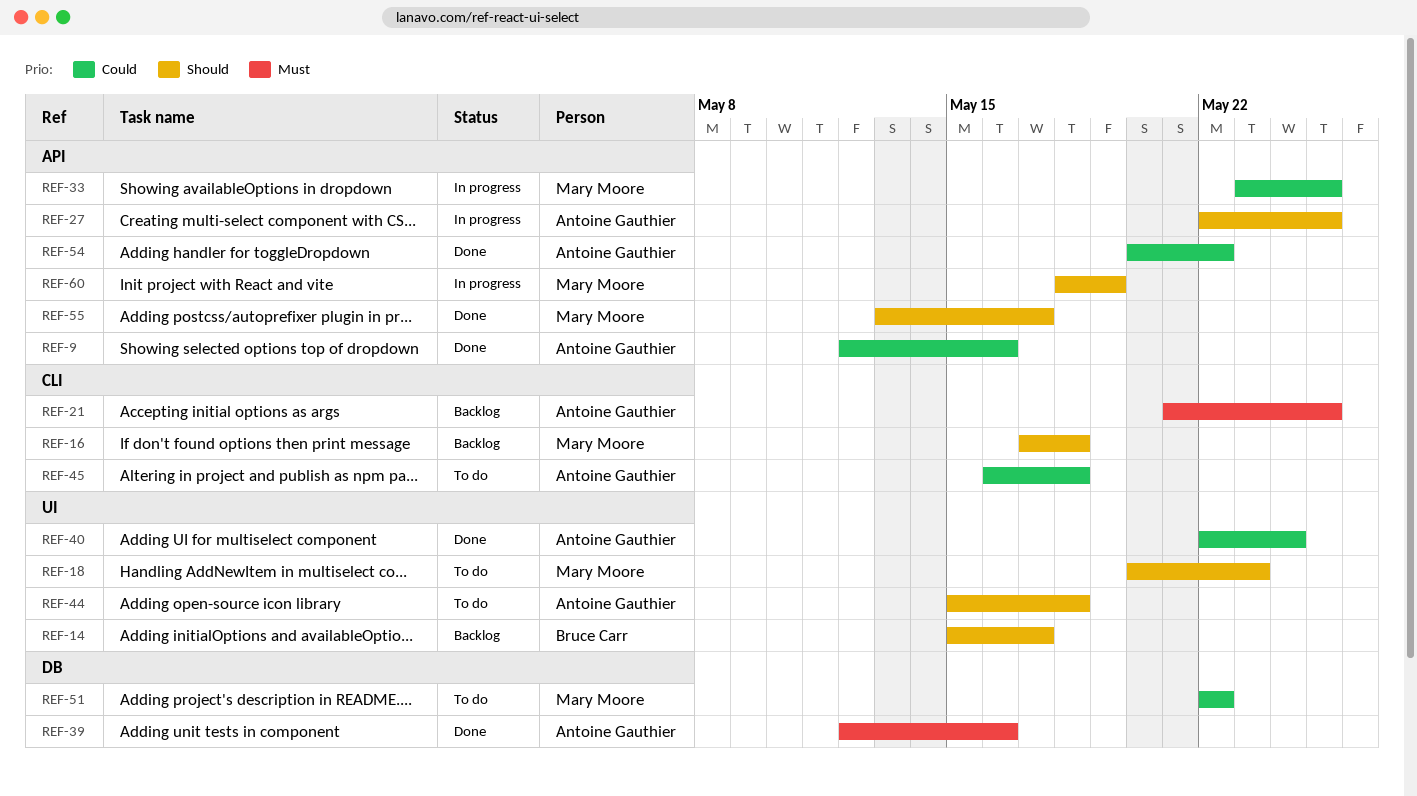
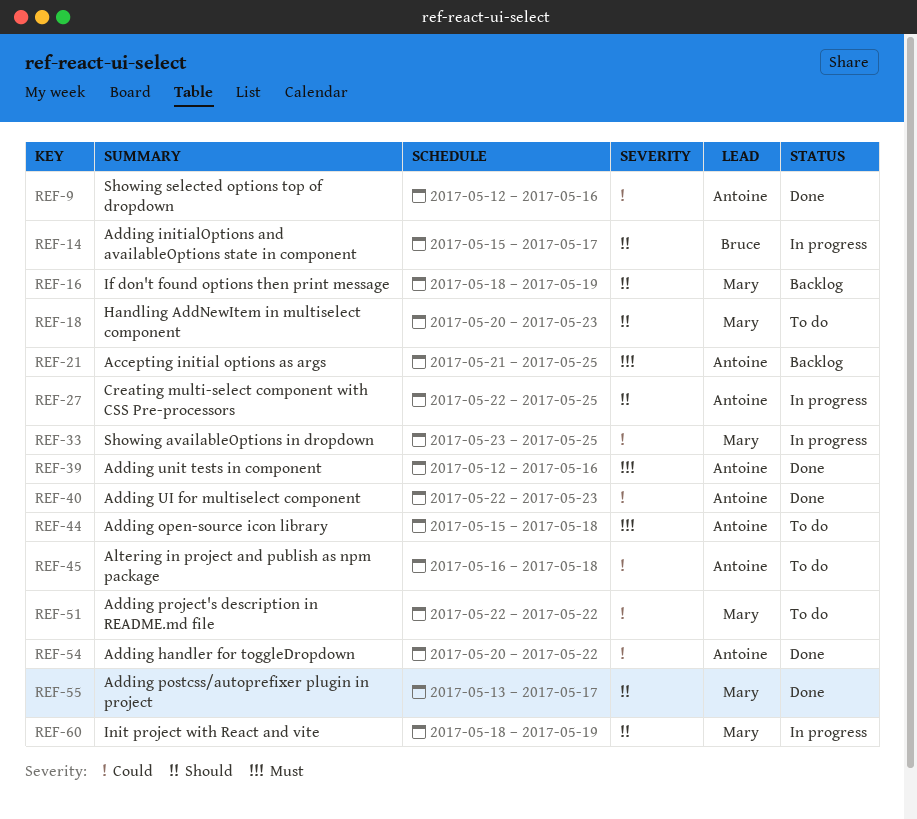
REF-14, status: Backlog -> In progress
REF-16, start: May 17 -> May 18
REF-16, due: May 18 -> May 19
REF-40, due: May 24 -> May 23
REF-44, priority: Should -> Must

